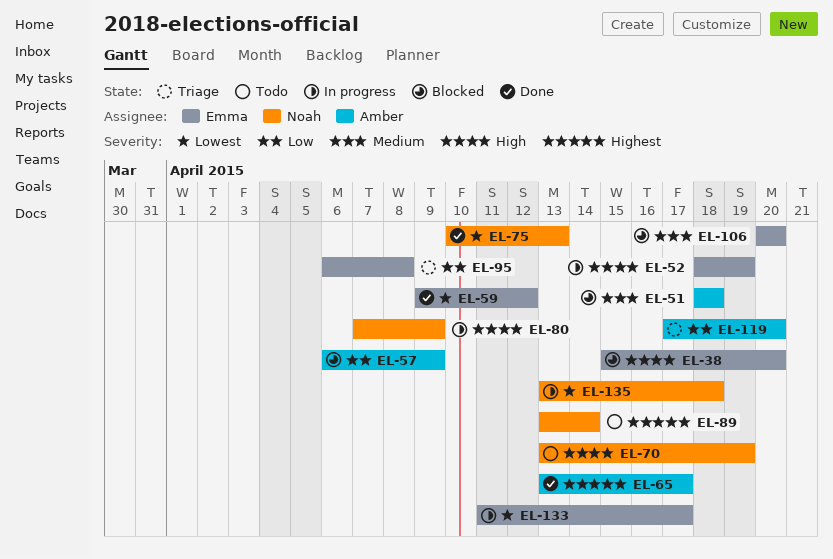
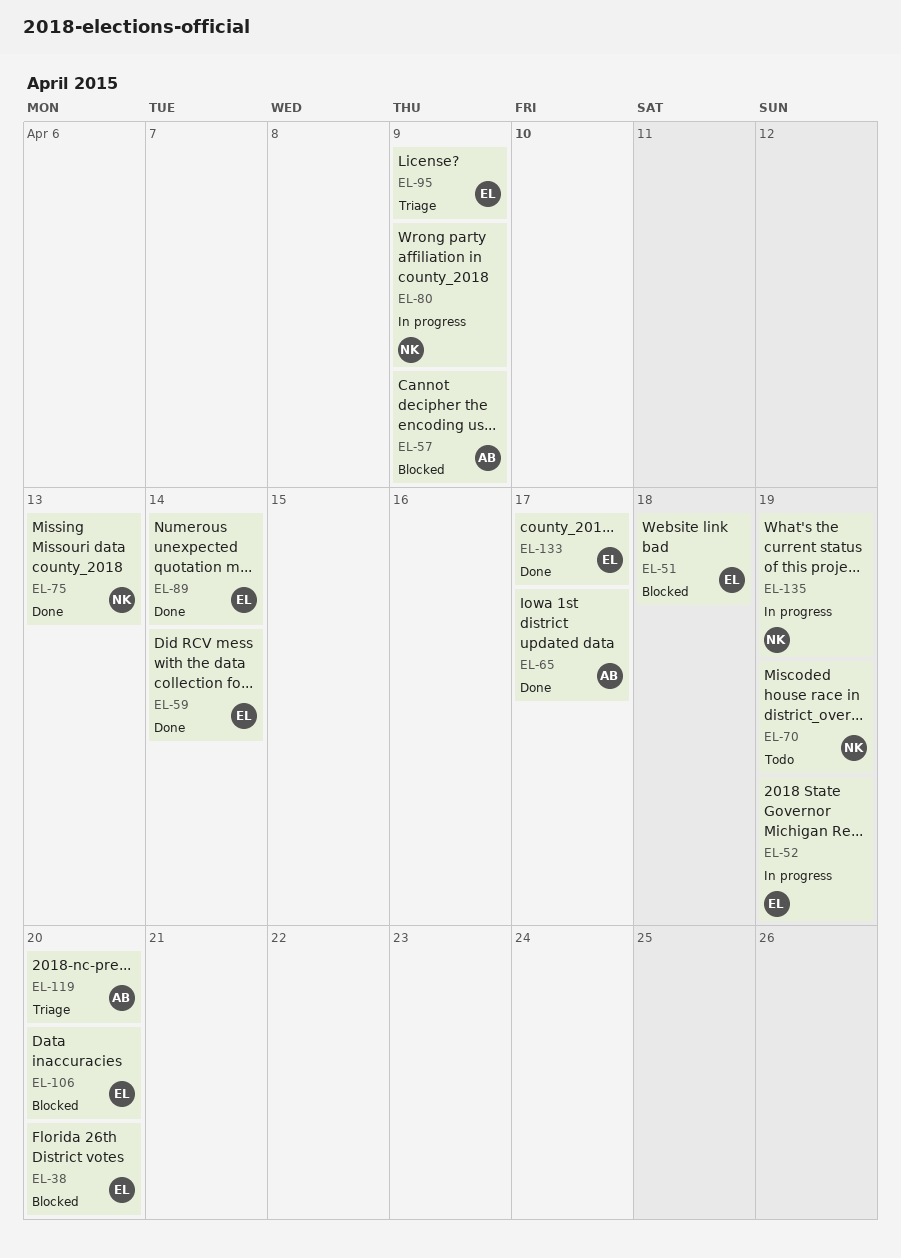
EL-51, owner: Amber -> Emma
EL-59, due: Apr 12 -> Apr 14
EL-89, status: Todo -> Done
EL-89, owner: Noah -> Emma
EL-95, due: Apr 8 -> Apr 9
EL-133, status: In progress -> Done
EL-135, due: Apr 18 -> Apr 19

